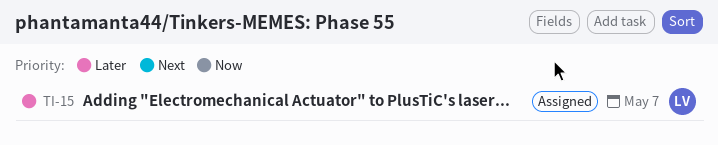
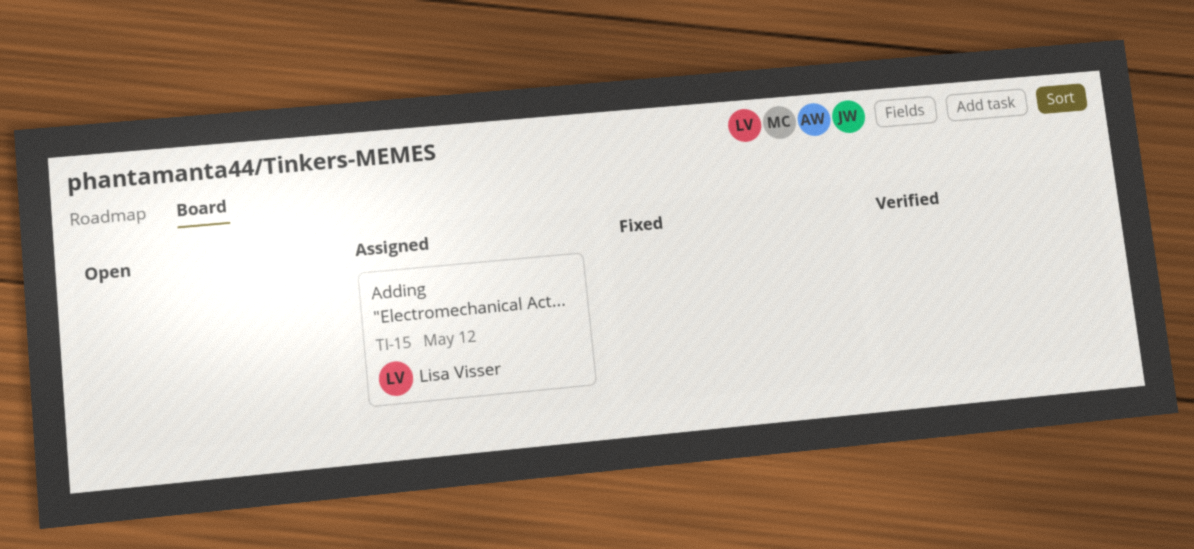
TI-15, due: May 7 -> May 12

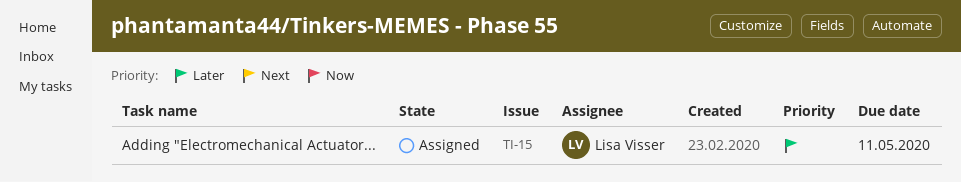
TI-15, due: May 12 -> May 11

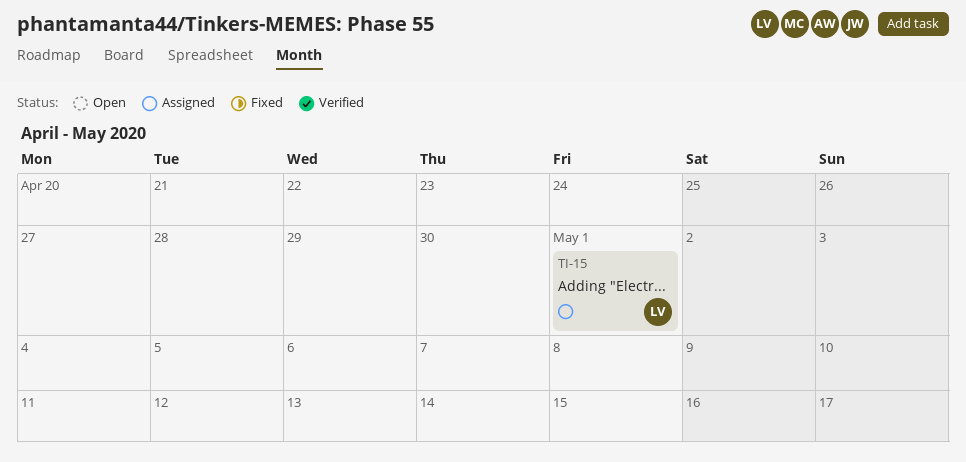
TI-15, due: May 11 -> May 1

